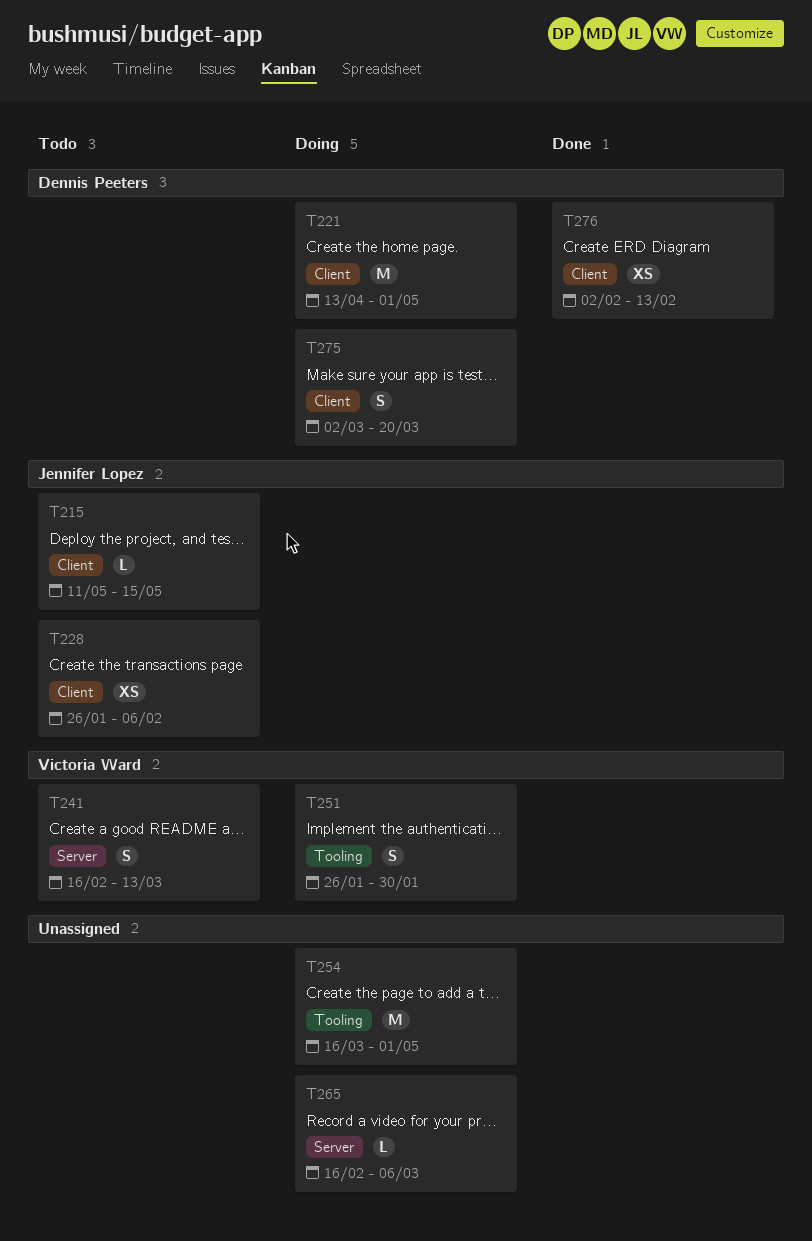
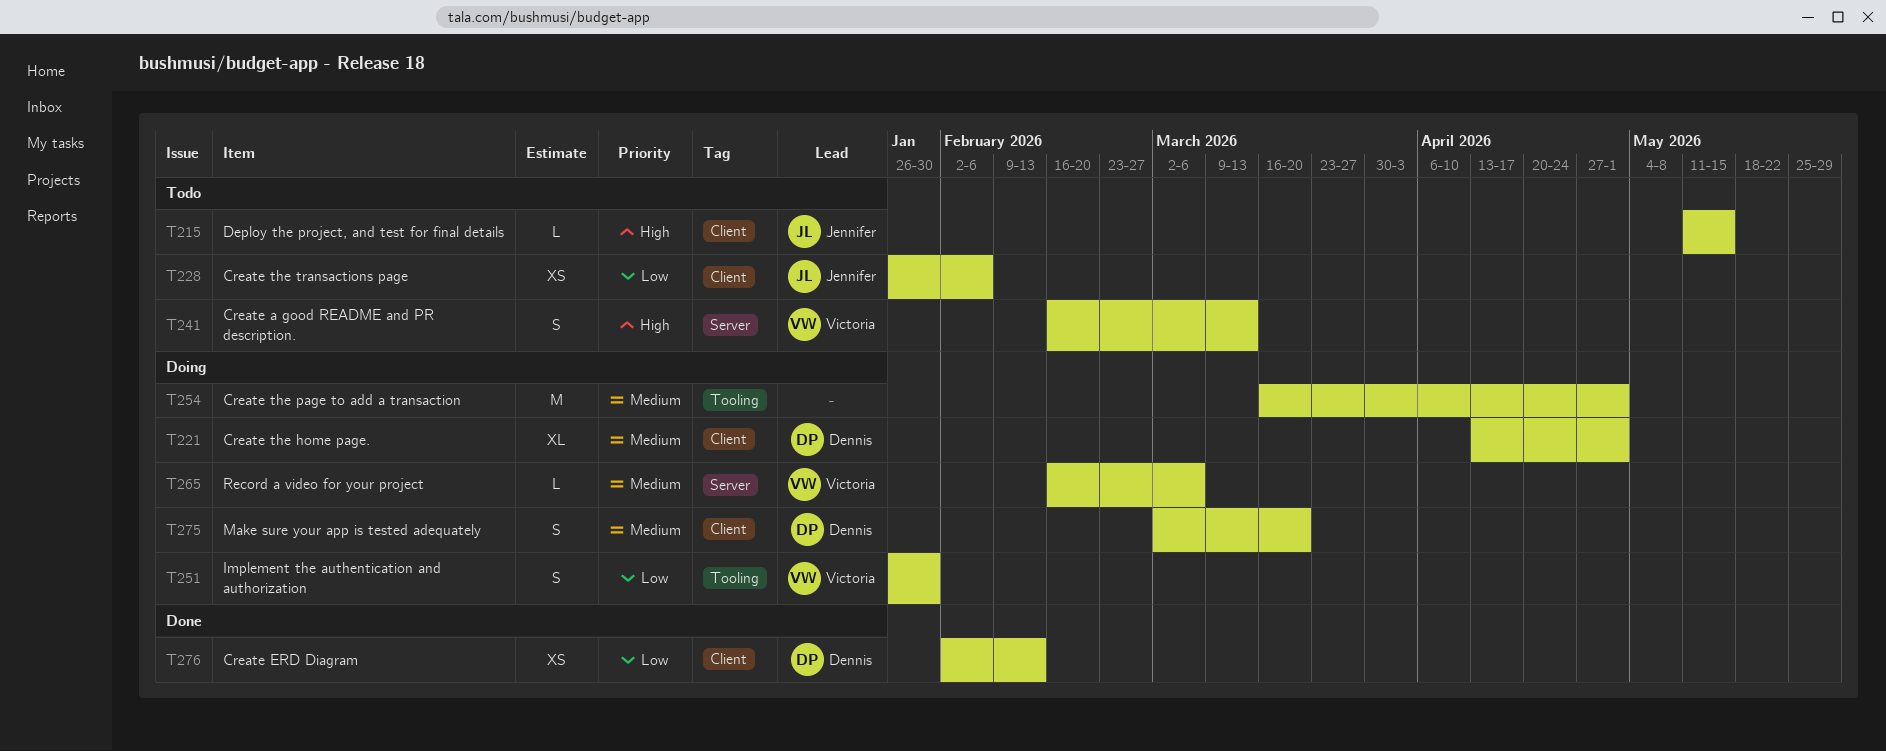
T221, estimate: M -> XL
T265, owner: none -> Victoria Ward

